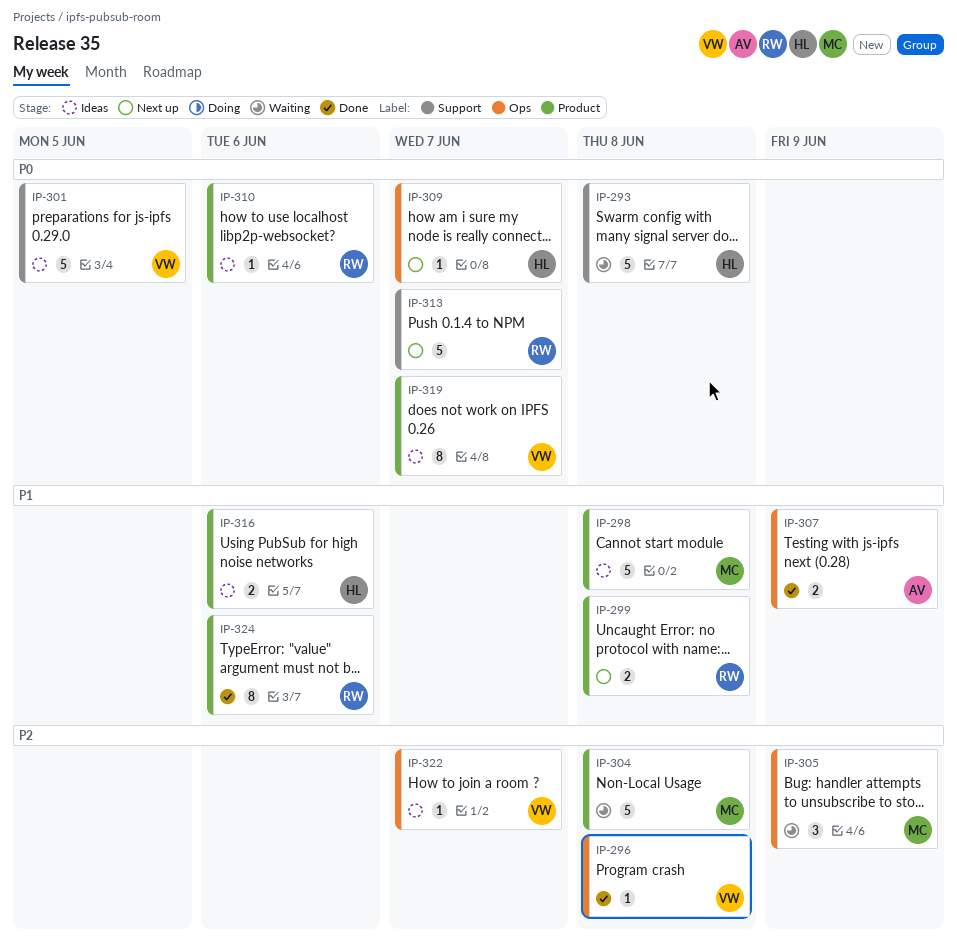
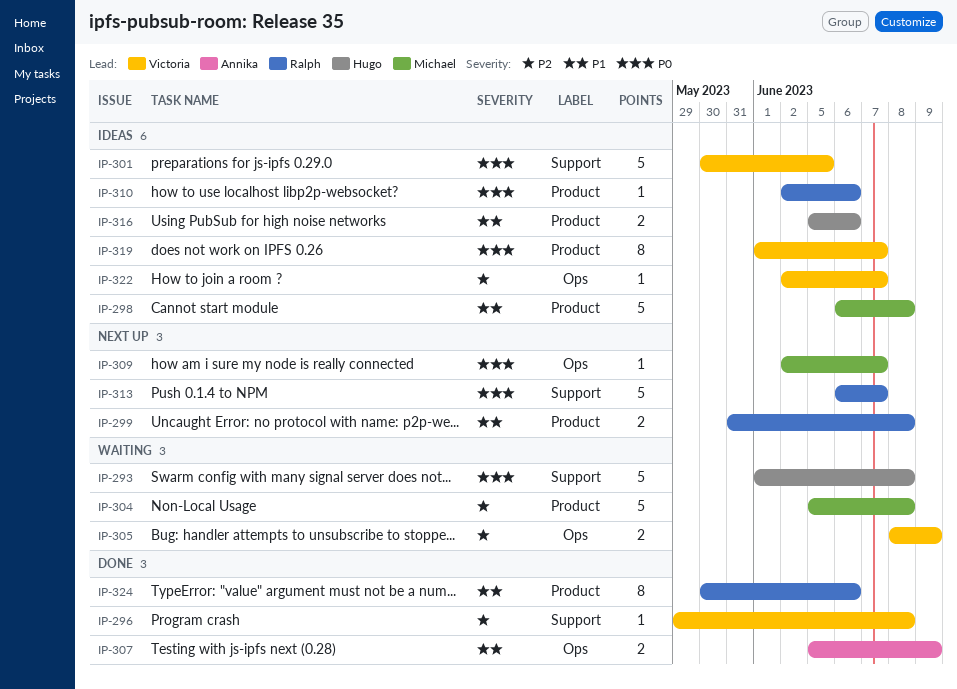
IP-296, label: Ops -> Support
IP-305, owner: Michael -> Victoria
IP-305, estimate: 3 -> 2
IP-309, owner: Hugo -> Michael

